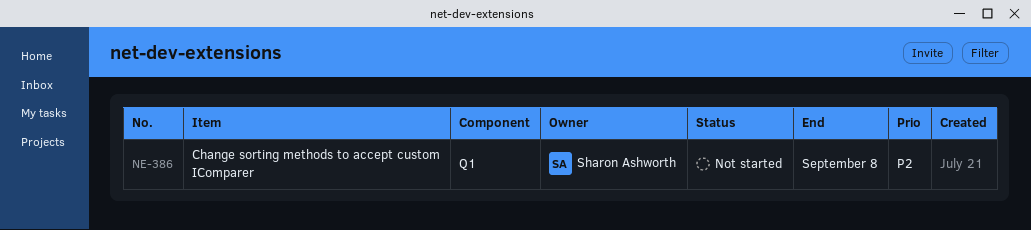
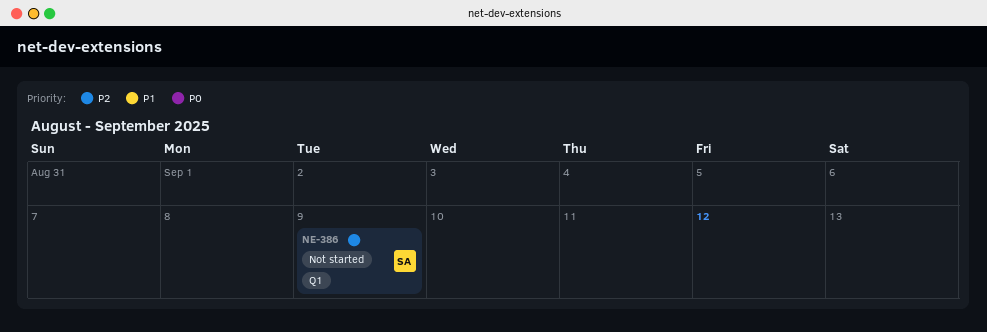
NE-386, due: Sep 8 -> Sep 9

